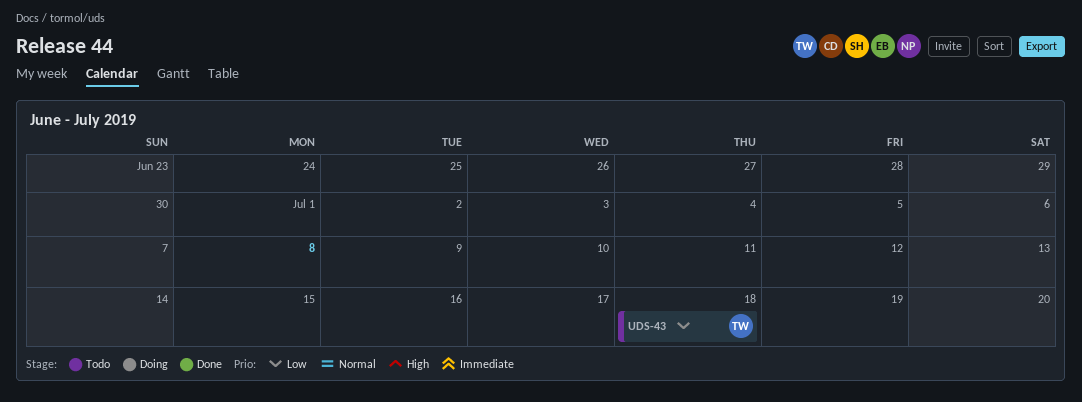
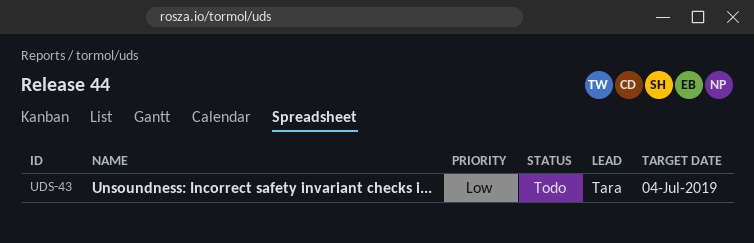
UDS-43, due: Jul 18 -> Jul 4

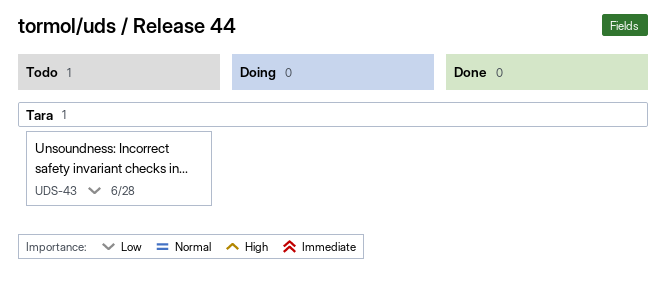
UDS-43, due: Jul 4 -> Jun 28

